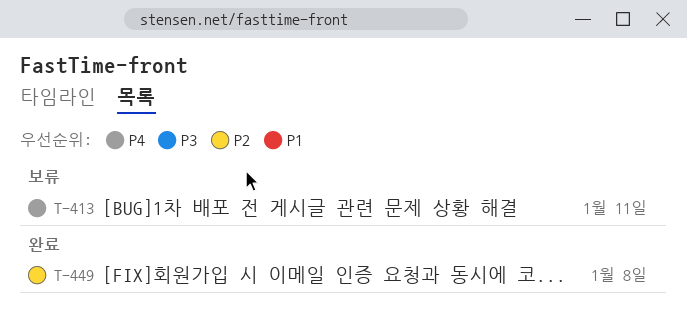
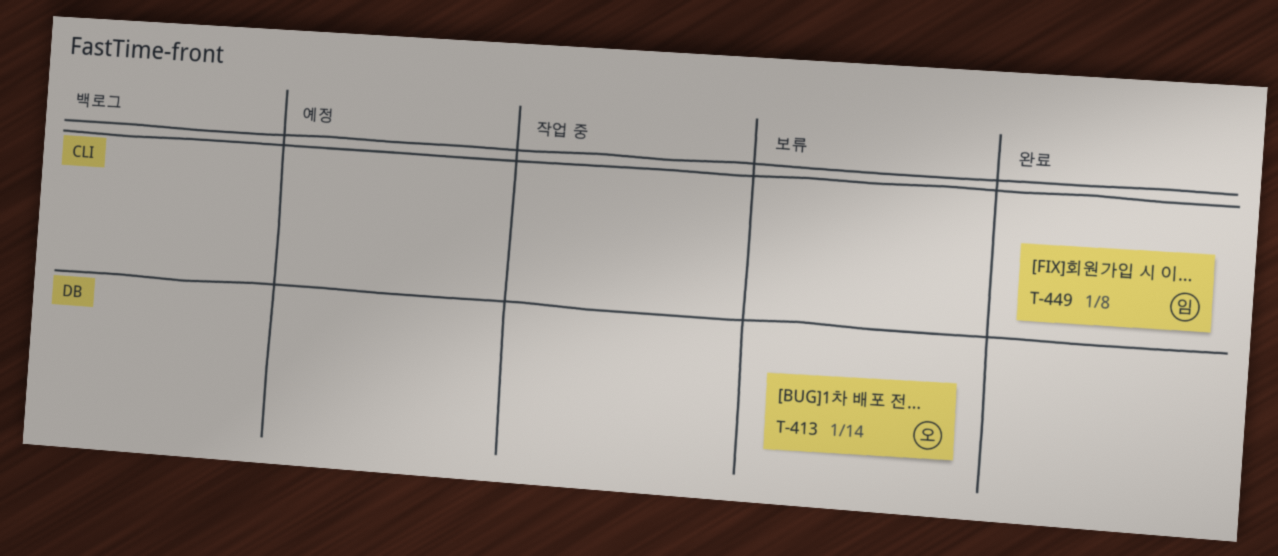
T-413, due: Jan 11 -> Jan 14

